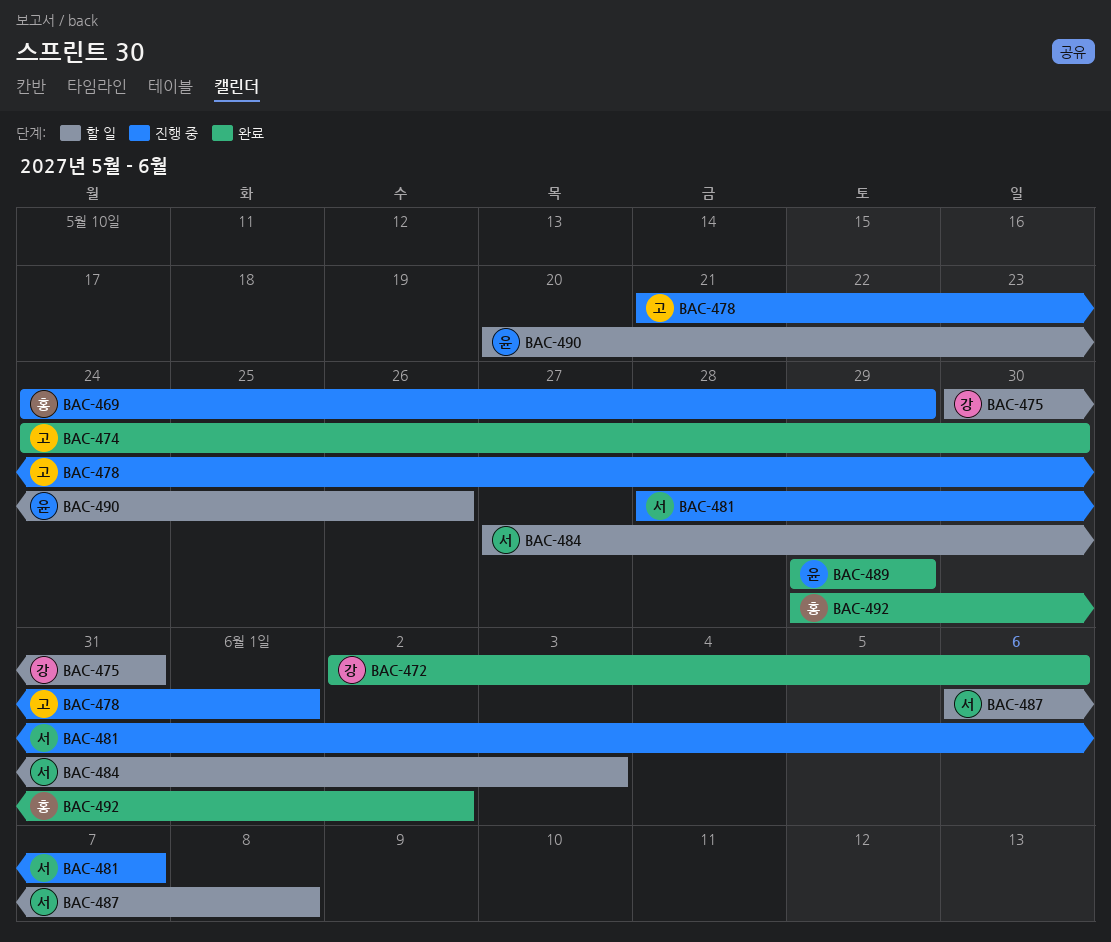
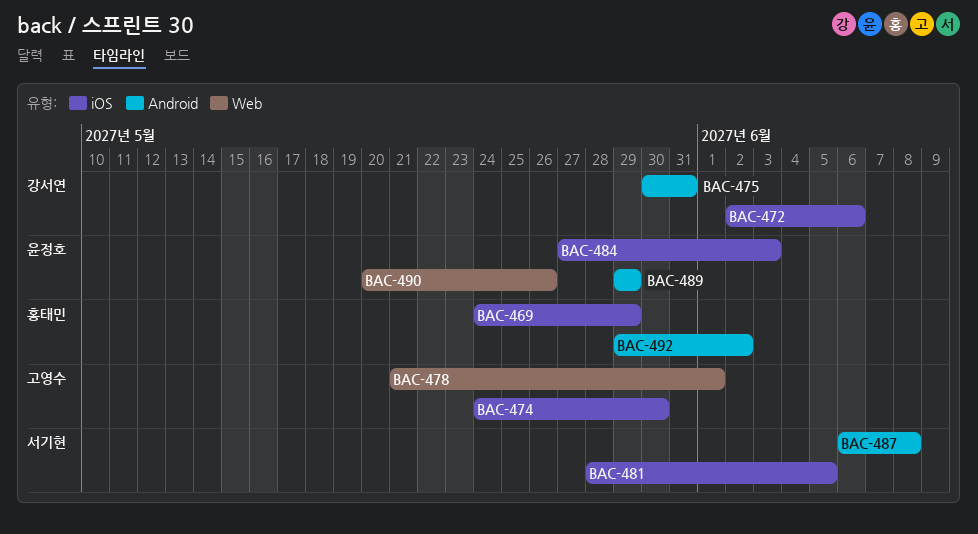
BAC-481, due: Jun 7 -> Jun 5
BAC-484, owner: 서기현 -> 윤정호

